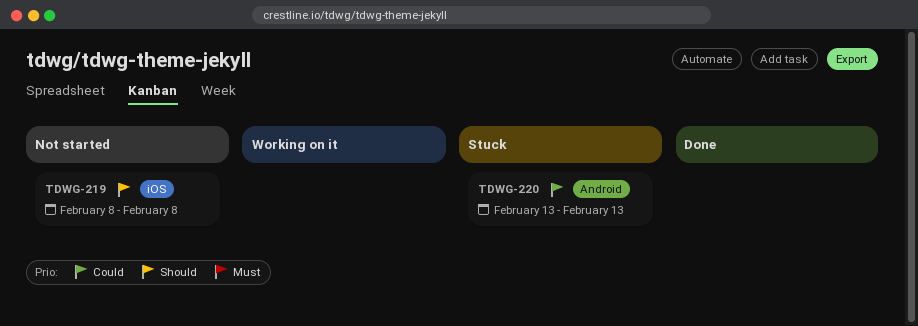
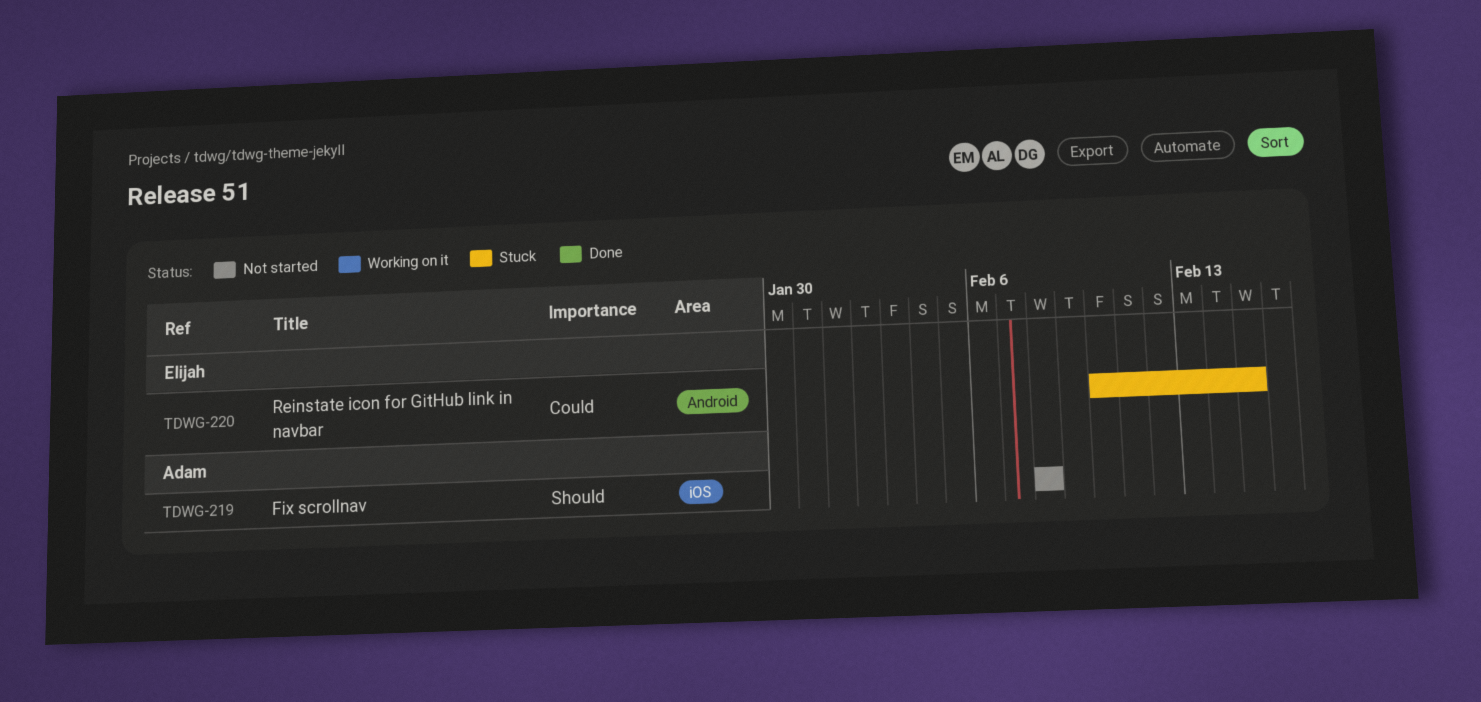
TDWG-220, start: Feb 13 -> Feb 10
TDWG-220, due: Feb 13 -> Feb 15

